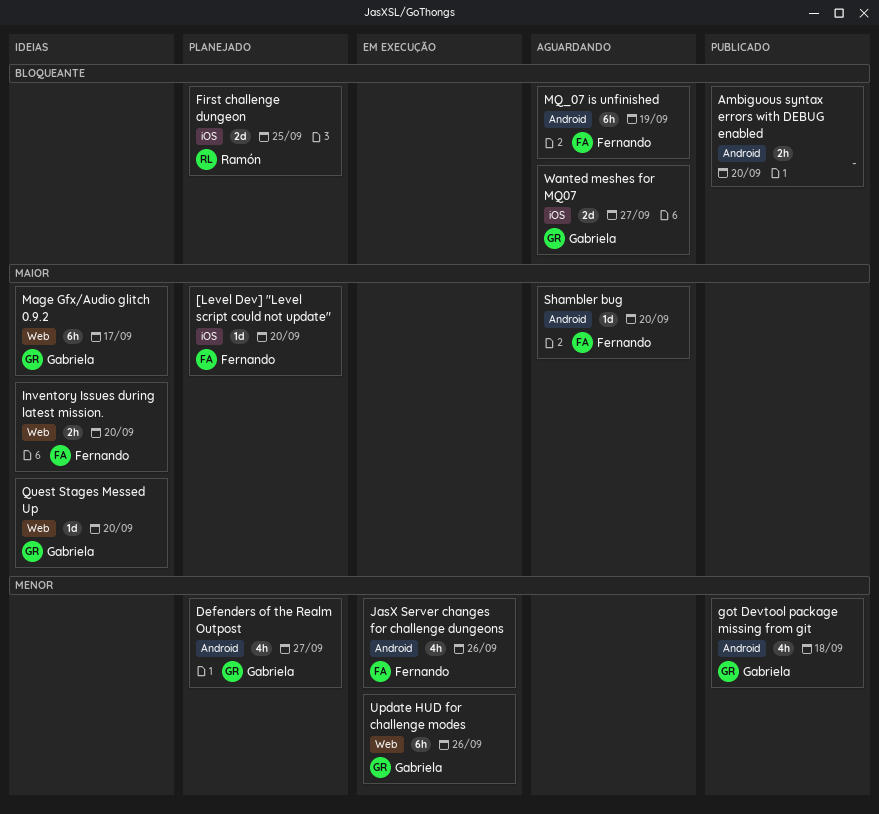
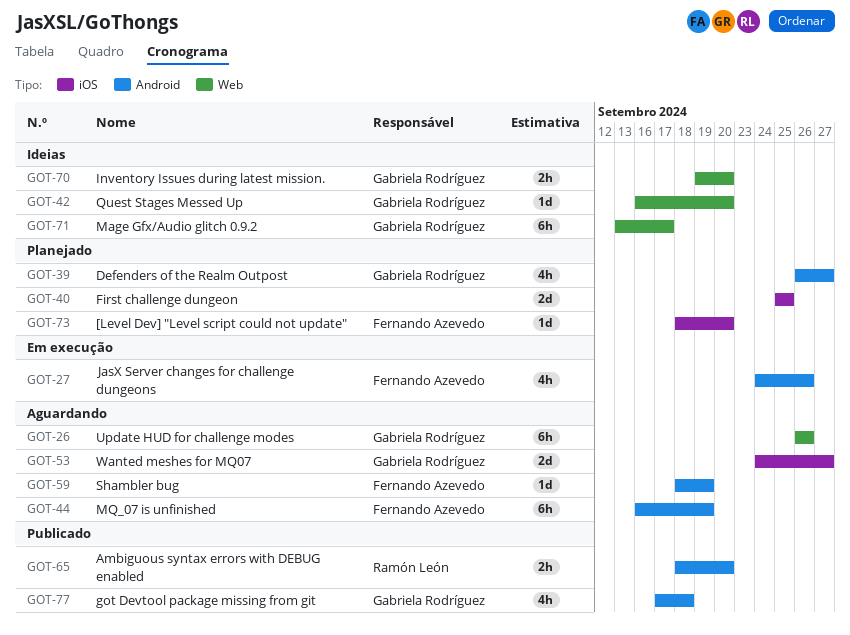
Ambiguous syntax errors with DEBUG enabled, owner: none -> Ramón León
First challenge dungeon, owner: Ramón León -> none
Inventory Issues during latest mission., owner: Fernando Azevedo -> Gabriela Rodríguez
Shambler bug, due: Sep 20 -> Sep 19
Update HUD for challenge modes, status: Em execução -> Aguardando

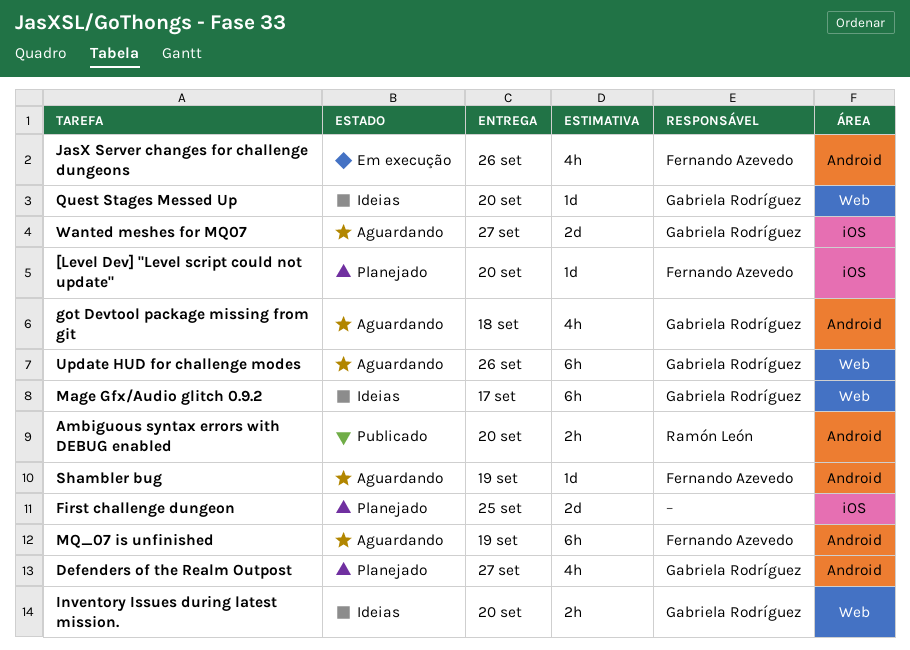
got Devtool package missing from git, status: Publicado -> Aguardando

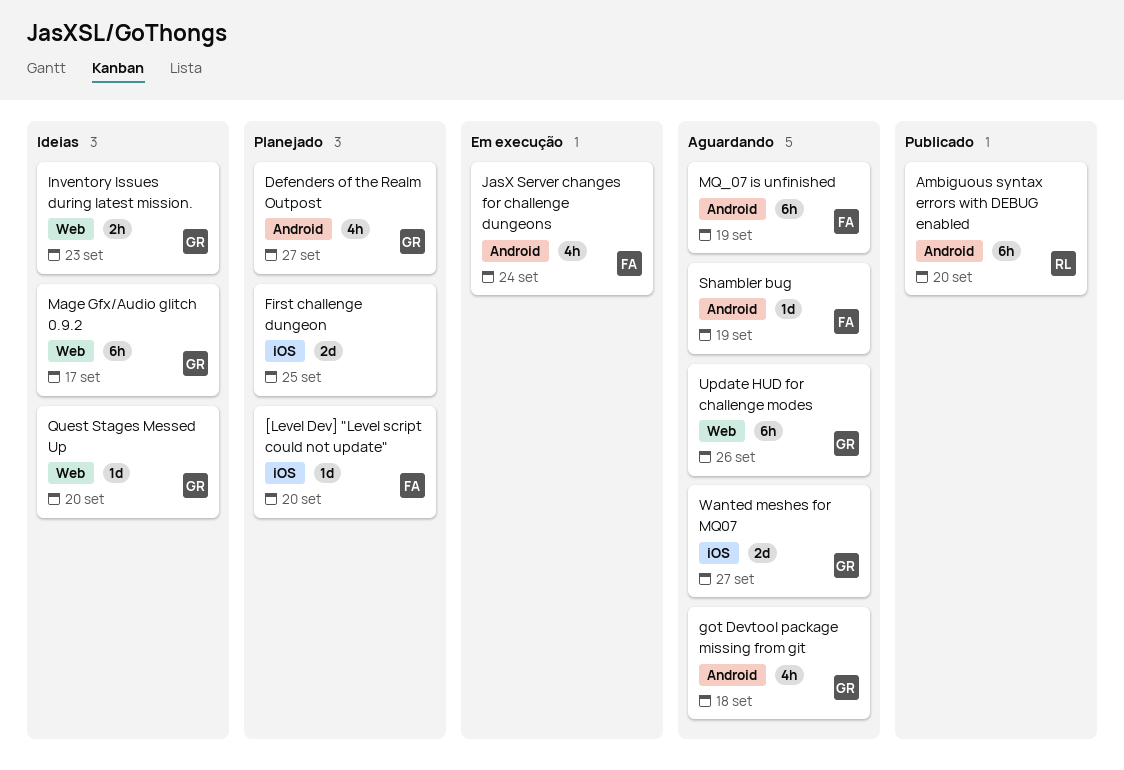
Ambiguous syntax errors with DEBUG enabled, estimate: 2h -> 6h
Inventory Issues during latest mission., due: Sep 20 -> Sep 23
JasX Server changes for challenge dungeons, due: Sep 26 -> Sep 24

